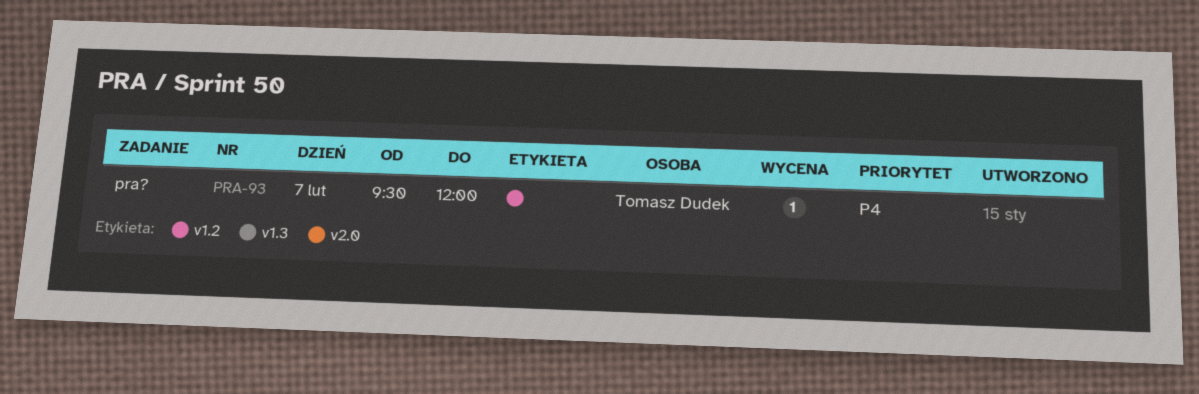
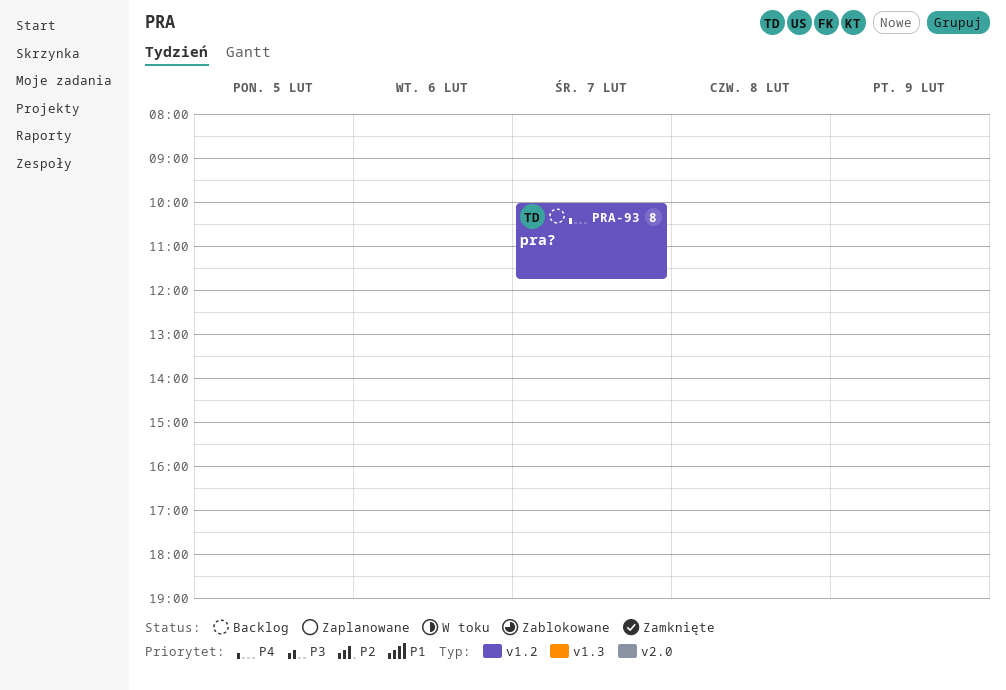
PRA-93, estimate: 1 -> 8
PRA-93, begins: 09:30 -> 10:00
PRA-93, ends: 12:00 -> 11:45

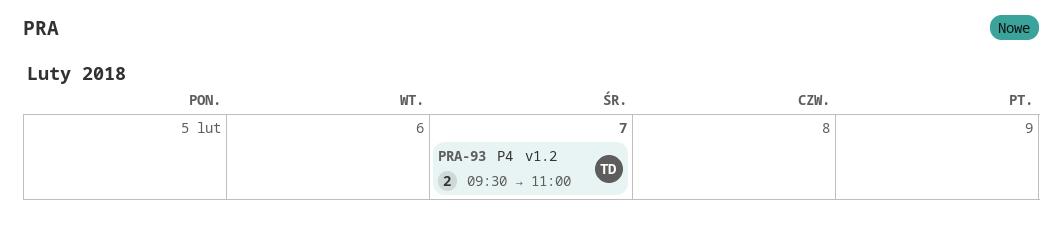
PRA-93, estimate: 8 -> 2
PRA-93, begins: 10:00 -> 09:30
PRA-93, ends: 11:45 -> 11:00

